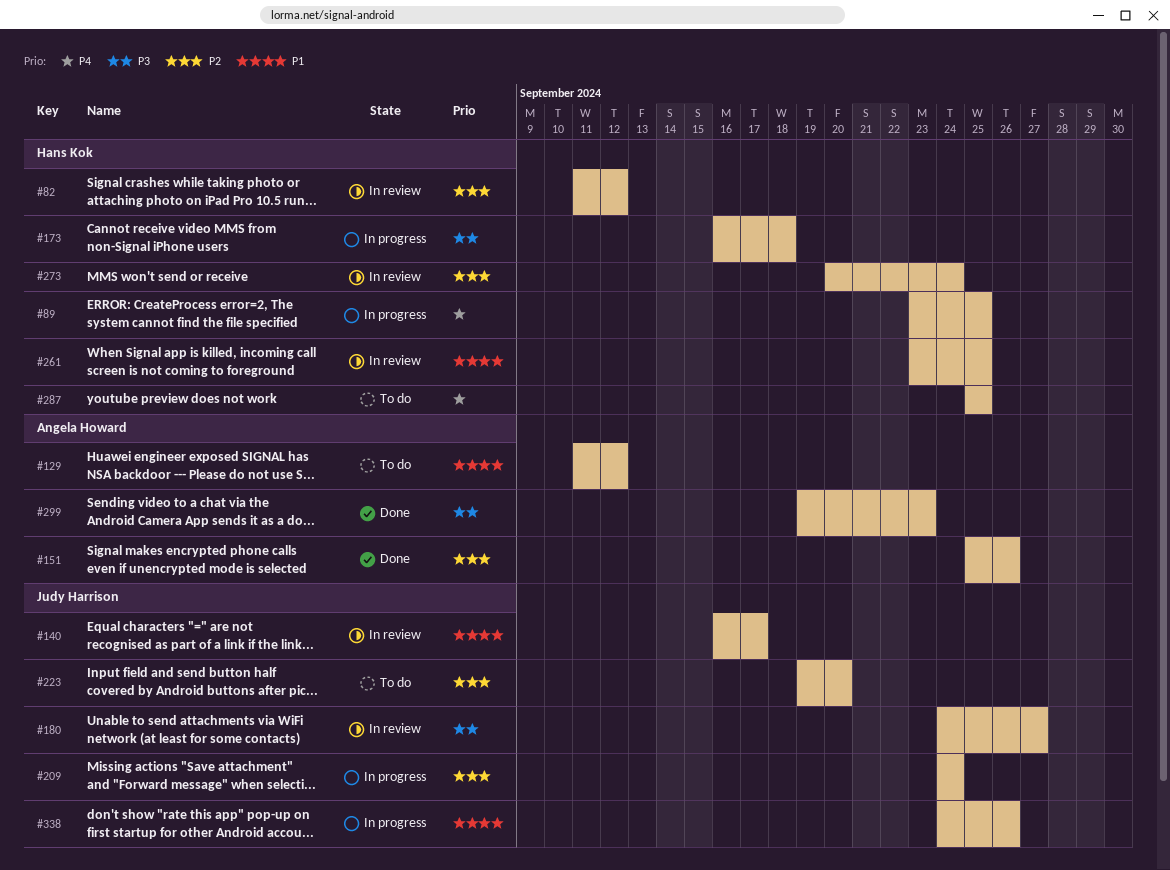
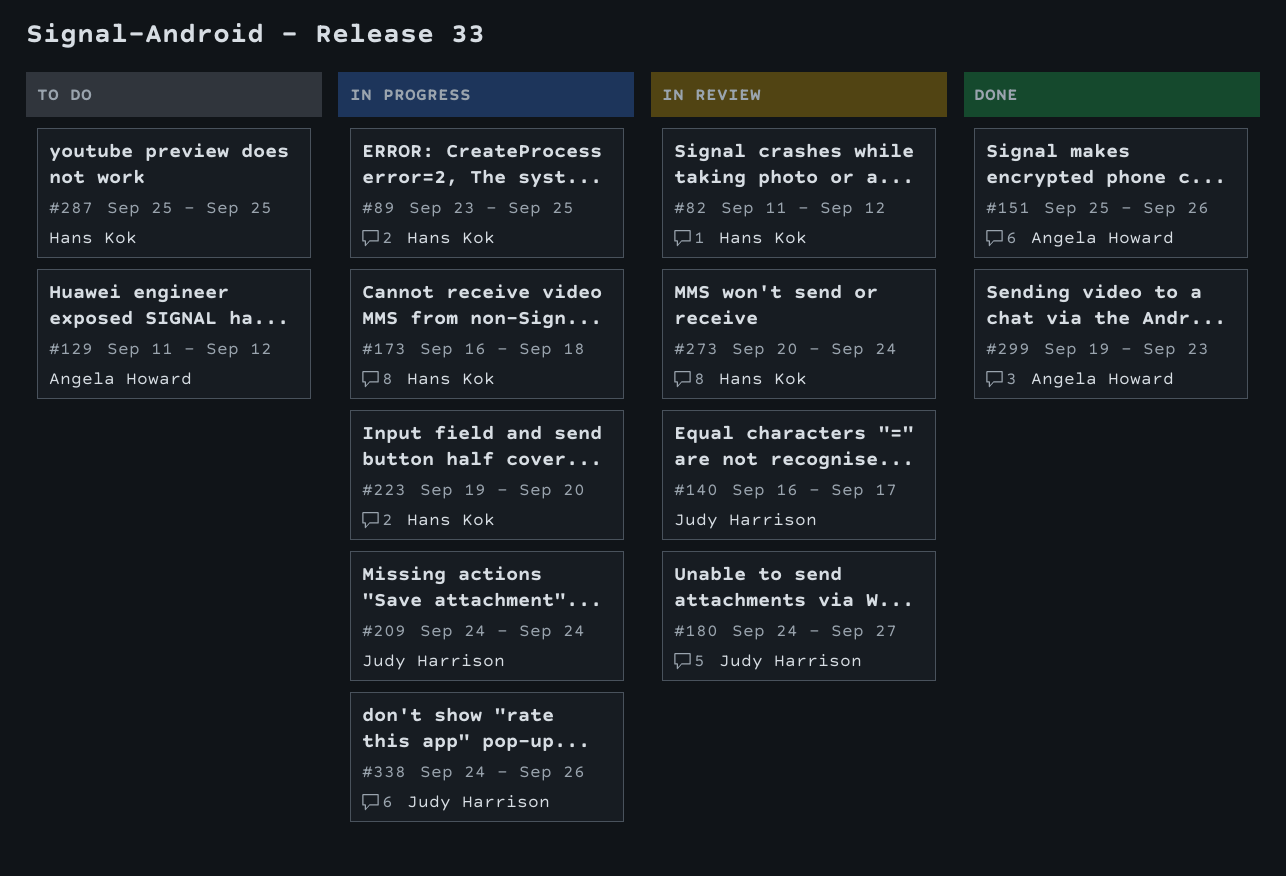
#223, status: To do -> In progress
#223, owner: Judy Harrison -> Hans Kok
#261: present -> none

